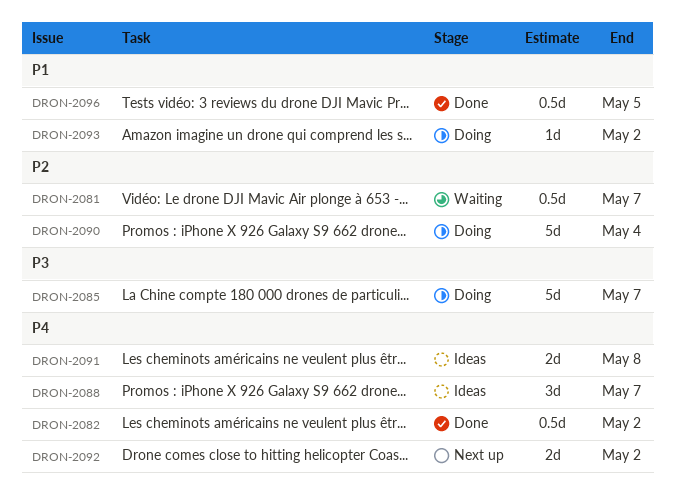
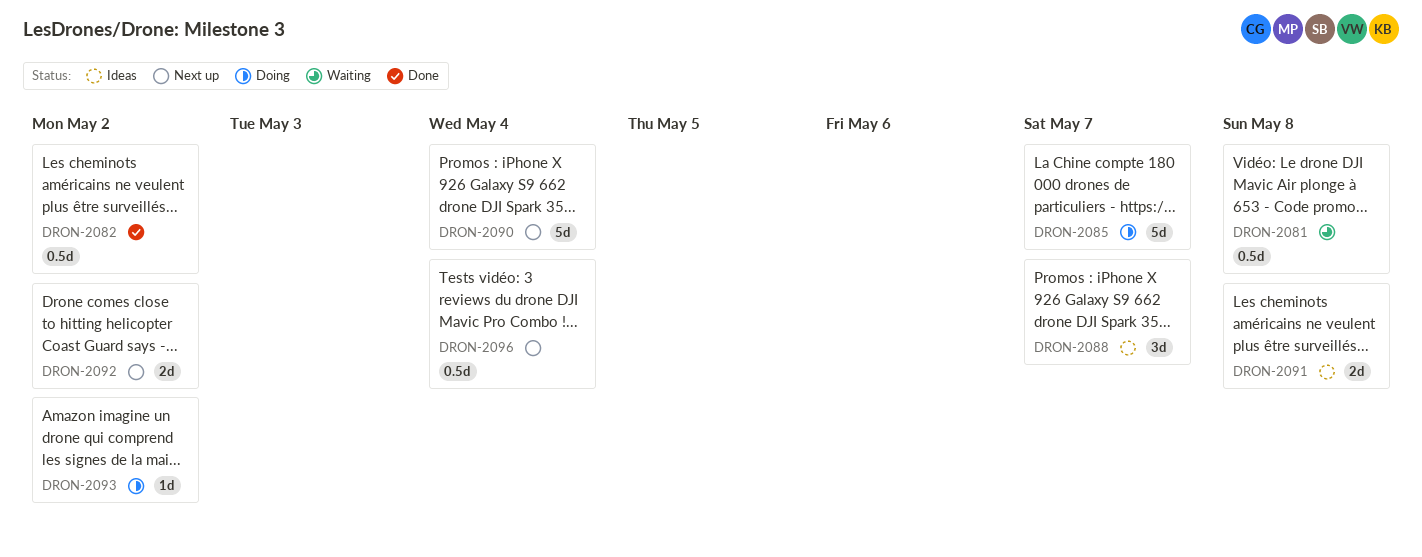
DRON-2081, due: May 7 -> May 8
DRON-2090, status: Doing -> Next up
DRON-2096, status: Done -> Next up
DRON-2096, due: May 5 -> May 4

